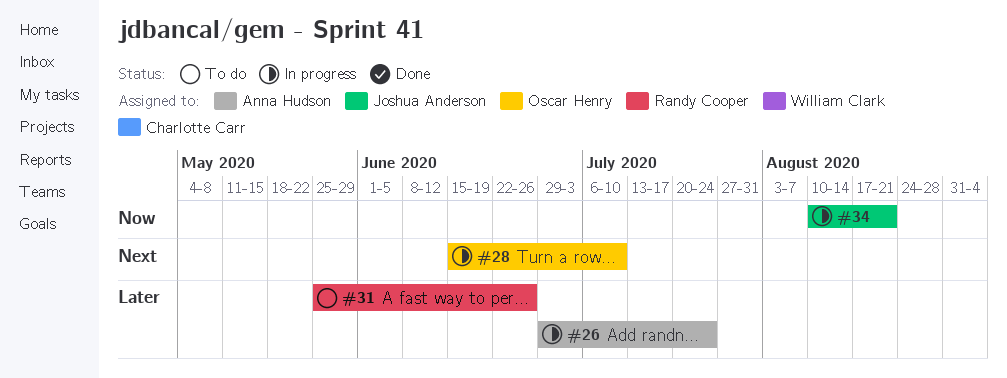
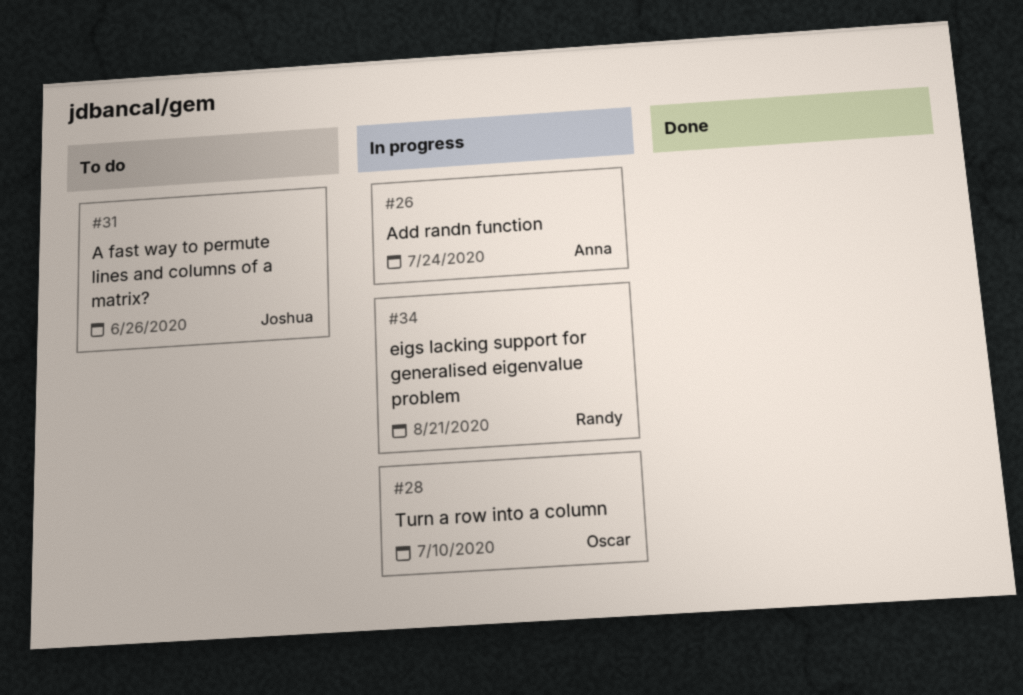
#31, owner: Randy Cooper -> Joshua Anderson
#34, owner: Joshua Anderson -> Randy Cooper

